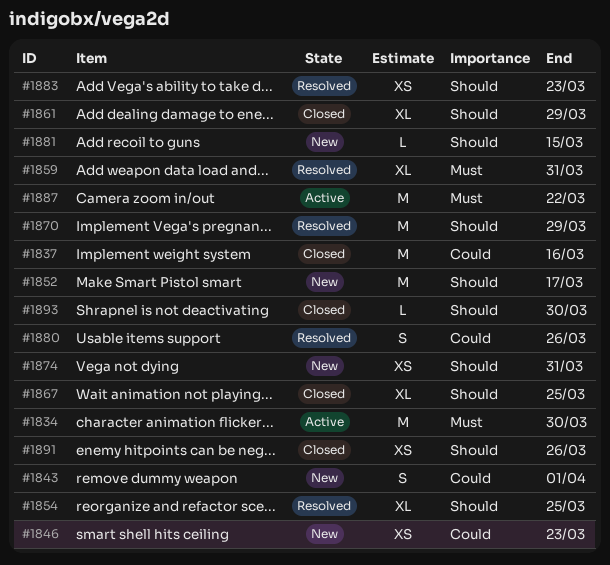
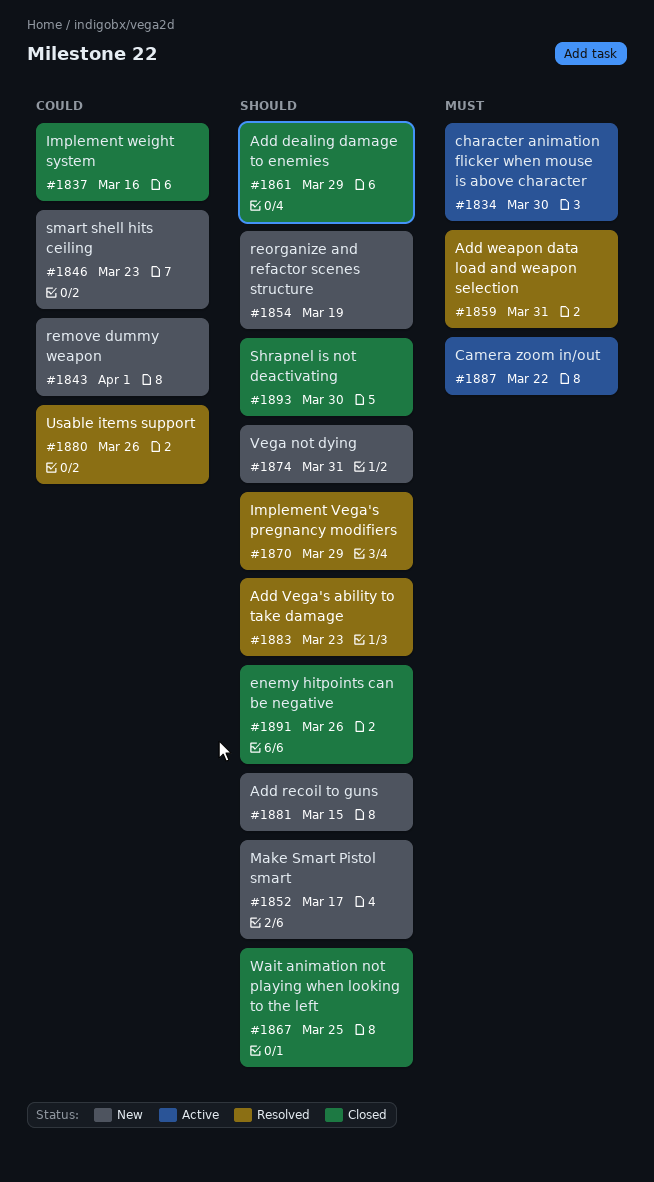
#1854, status: Resolved -> New
#1854, due: Mar 25 -> Mar 19

